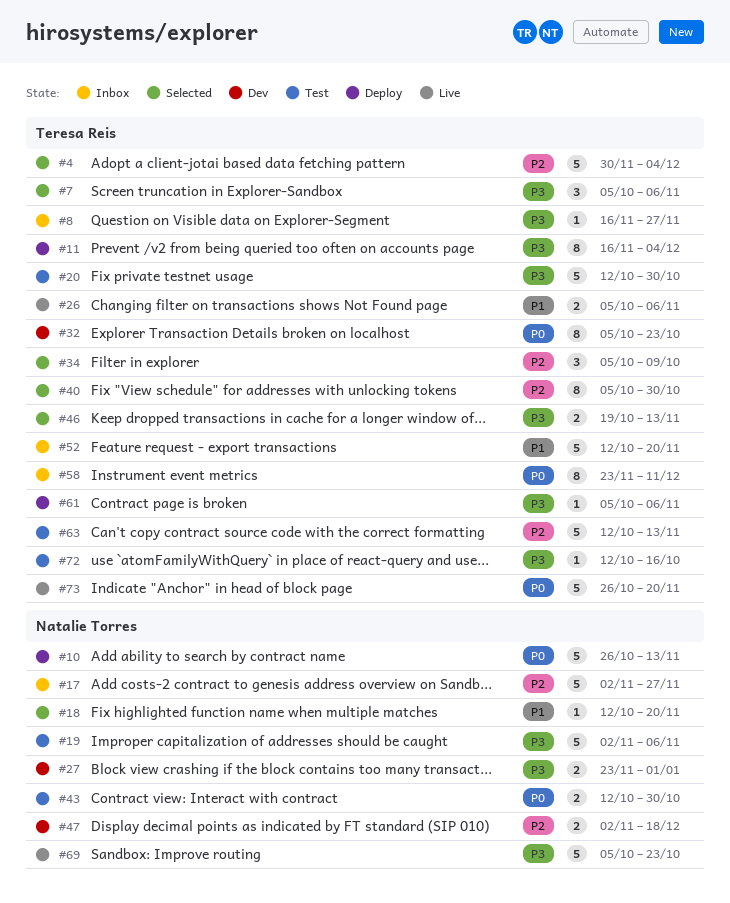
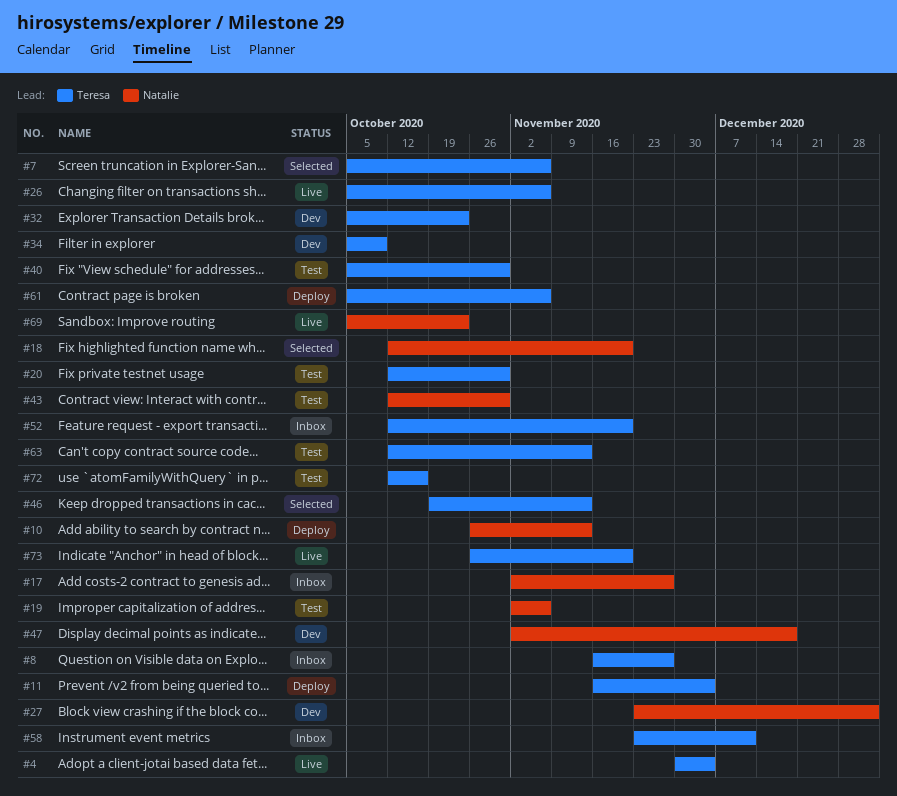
#4, status: Selected -> Live
#34, status: Selected -> Dev
#40, status: Selected -> Test

